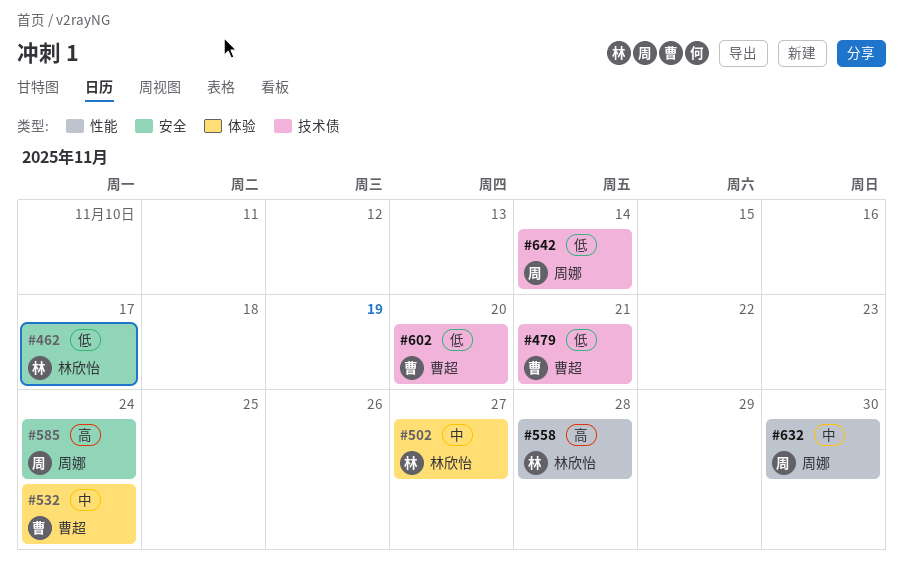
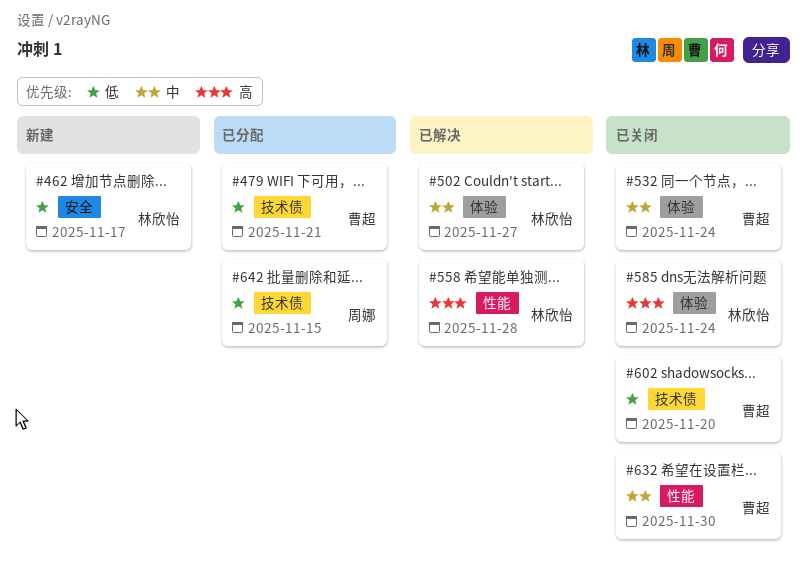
#585, owner: 周娜 -> 林欣怡
#585, label: 安全 -> 体验
#632, owner: 周娜 -> 曹超
#642, due: Nov 14 -> Nov 15

